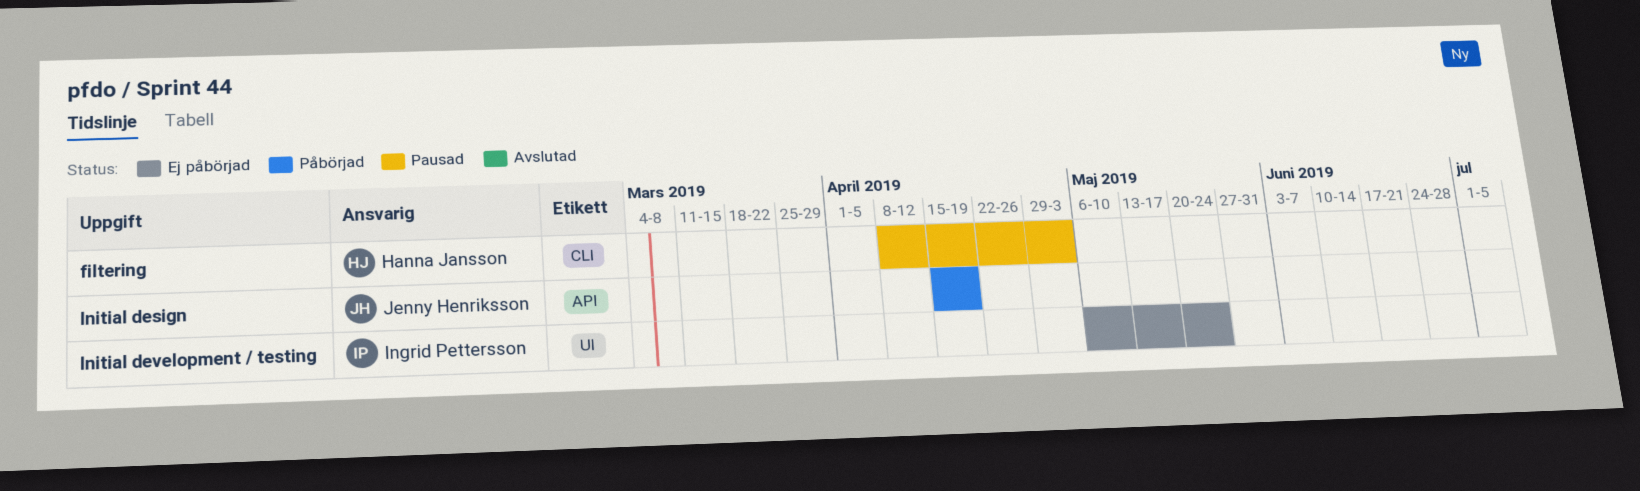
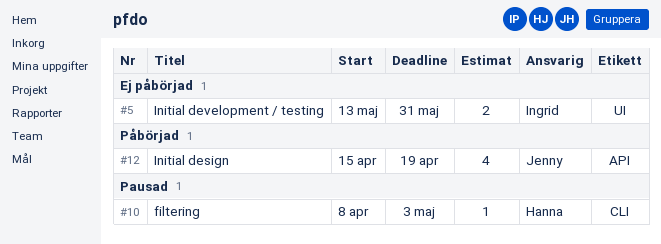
Initial development / testing, start: May 6 -> May 13
Initial development / testing, due: May 24 -> May 31

